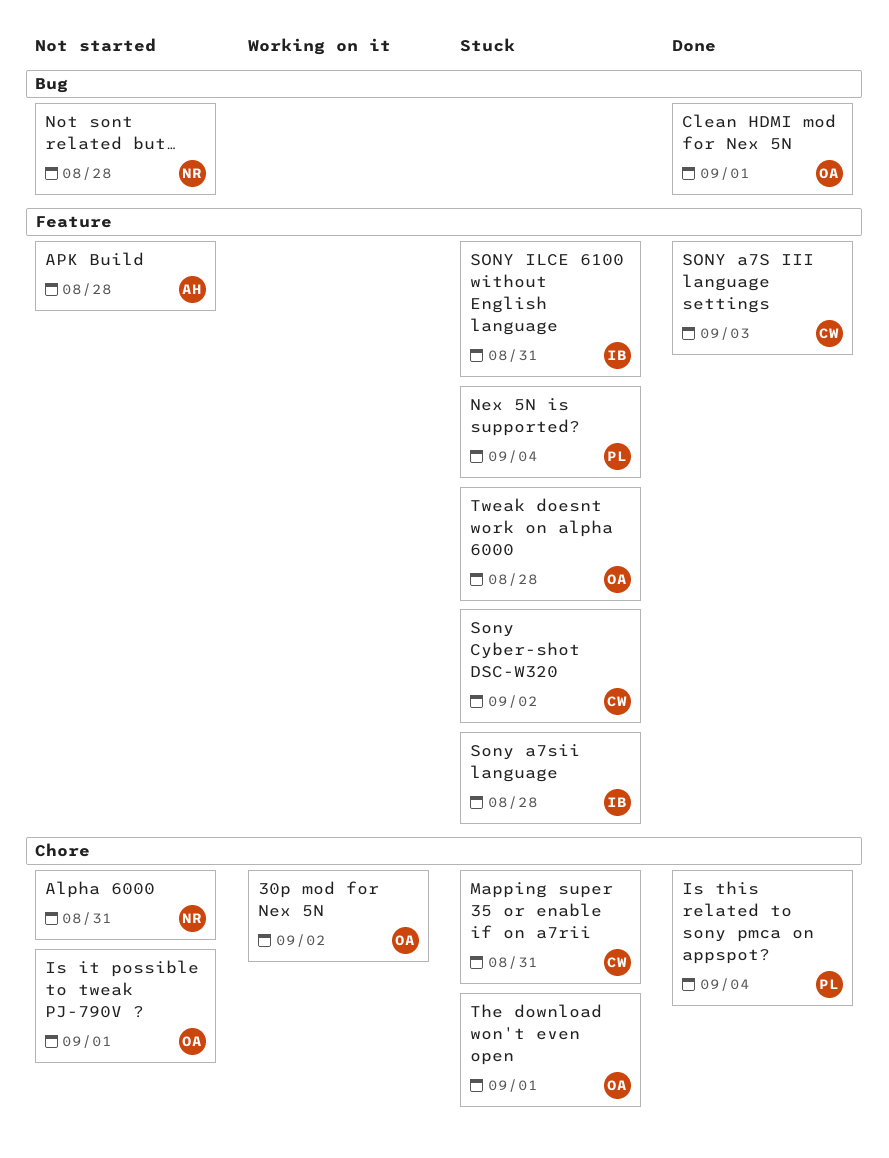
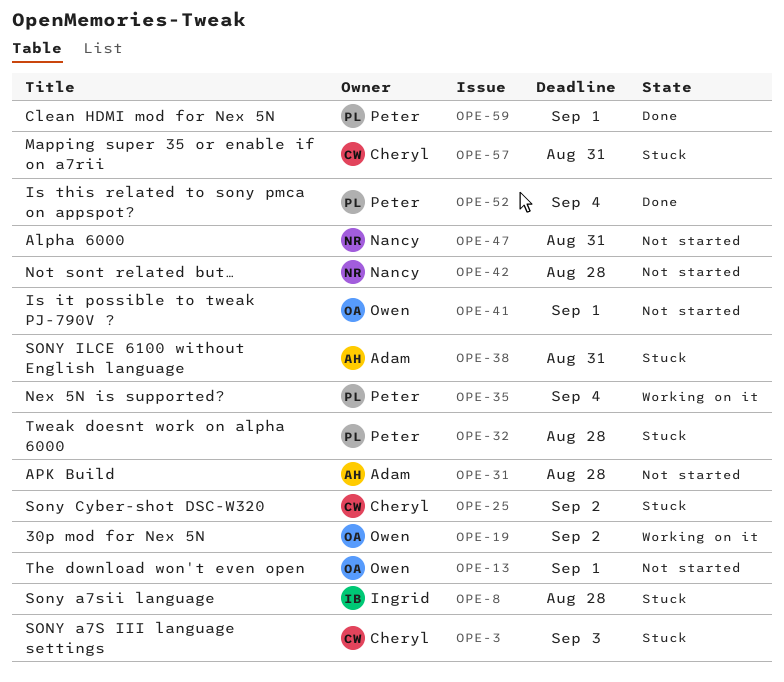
Clean HDMI mod for Nex 5N, owner: Owen -> Peter
Nex 5N is supported?, status: Stuck -> Working on it
SONY a7S III language settings, status: Done -> Stuck
SONY ILCE 6100 without English language, owner: Ingrid -> Adam
The download won't even open, status: Stuck -> Not started
Tweak doesnt work on alpha 6000, owner: Owen -> Peter

